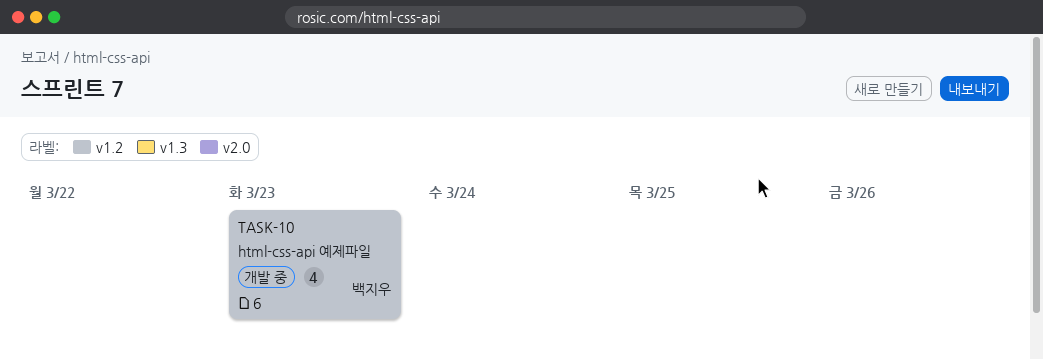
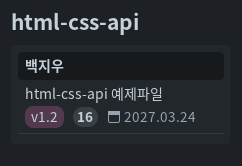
html-css-api 예제파일, estimate: 4 -> 16
html-css-api 예제파일, due: Mar 23 -> Mar 24

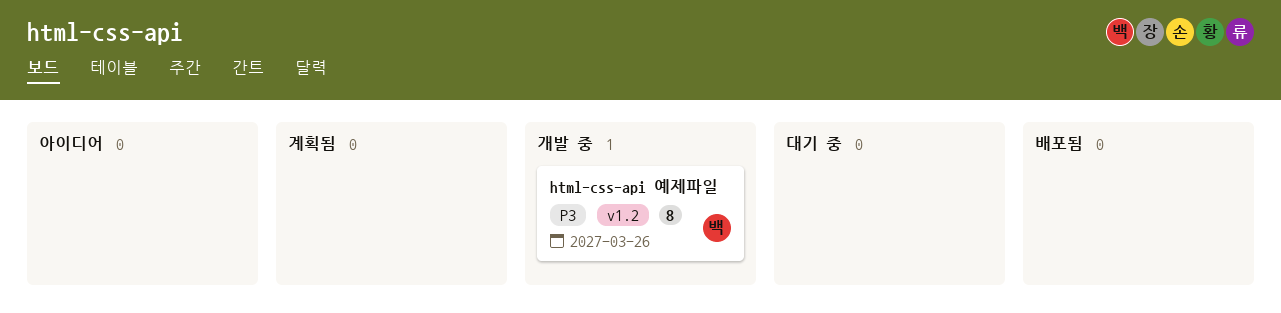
html-css-api 예제파일, estimate: 16 -> 8
html-css-api 예제파일, due: Mar 24 -> Mar 26

